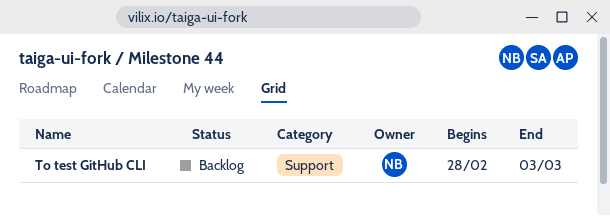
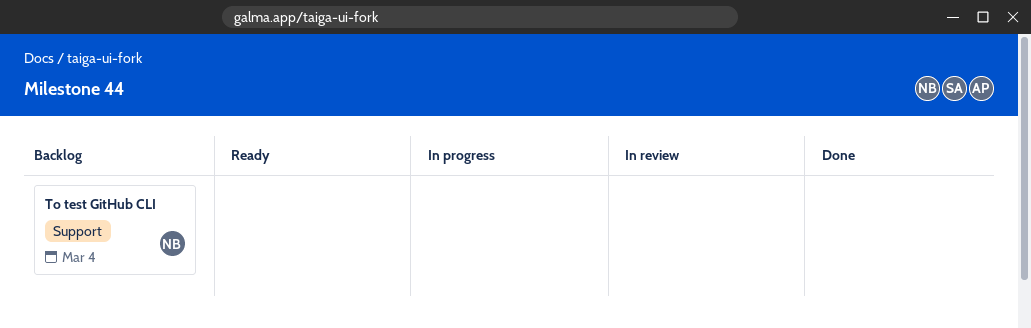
To test GitHub CLI, due: Mar 3 -> Mar 4

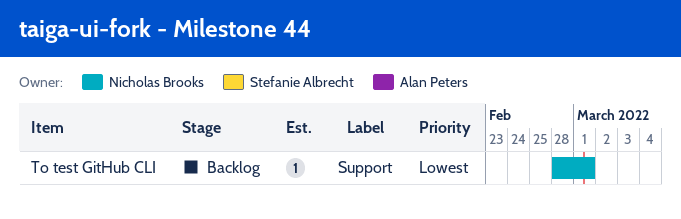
To test GitHub CLI, due: Mar 4 -> Mar 1

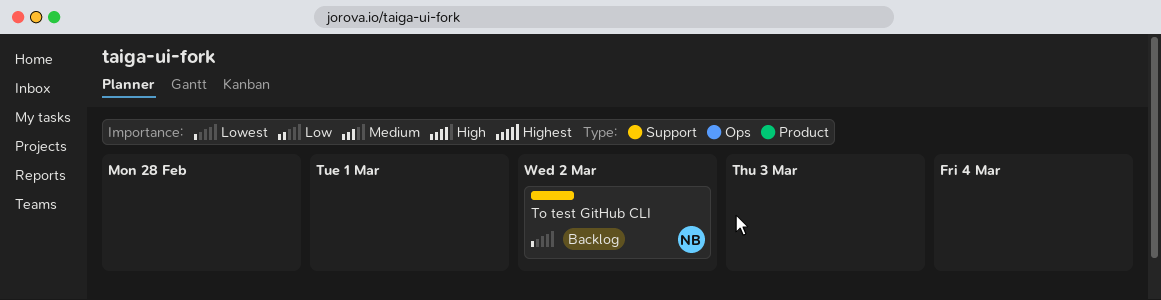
To test GitHub CLI, due: Mar 1 -> Mar 2

